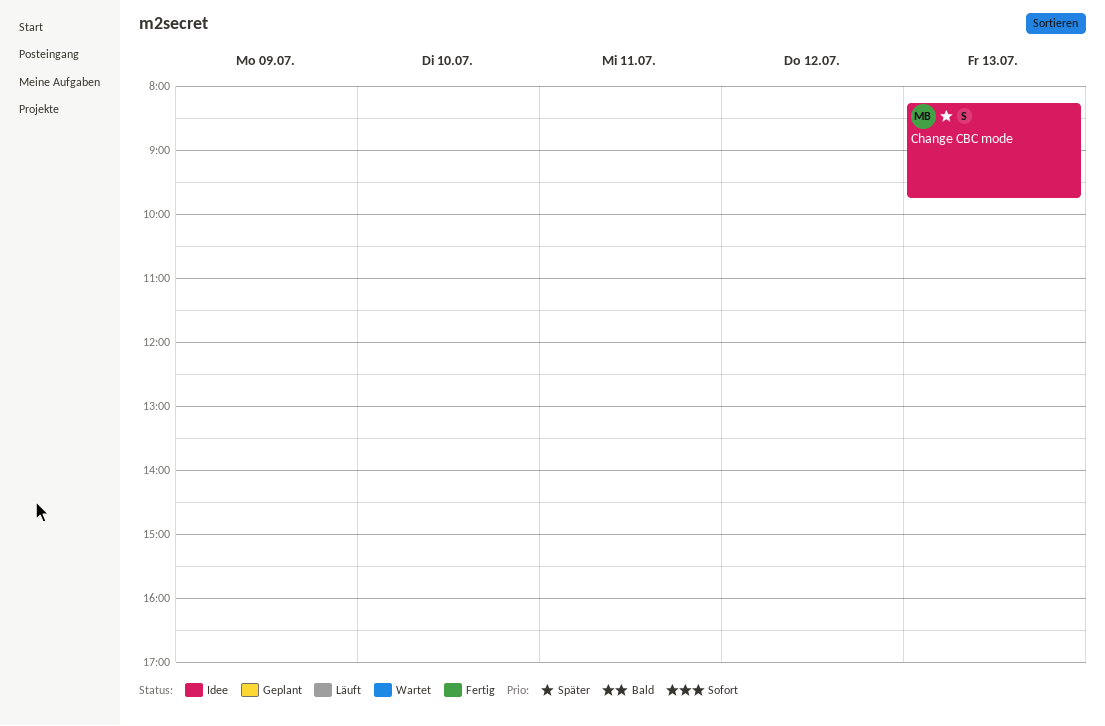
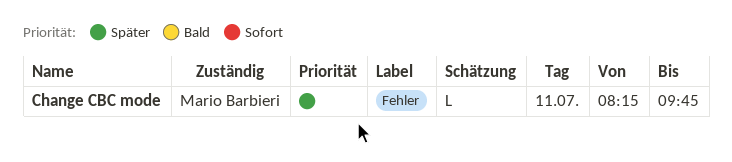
Change CBC mode, estimate: S -> L
Change CBC mode, day: Jul 13 -> Jul 11

